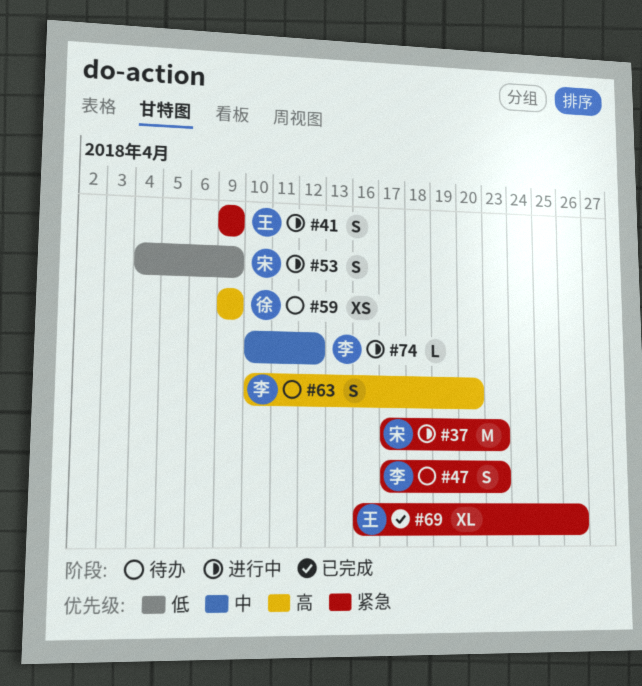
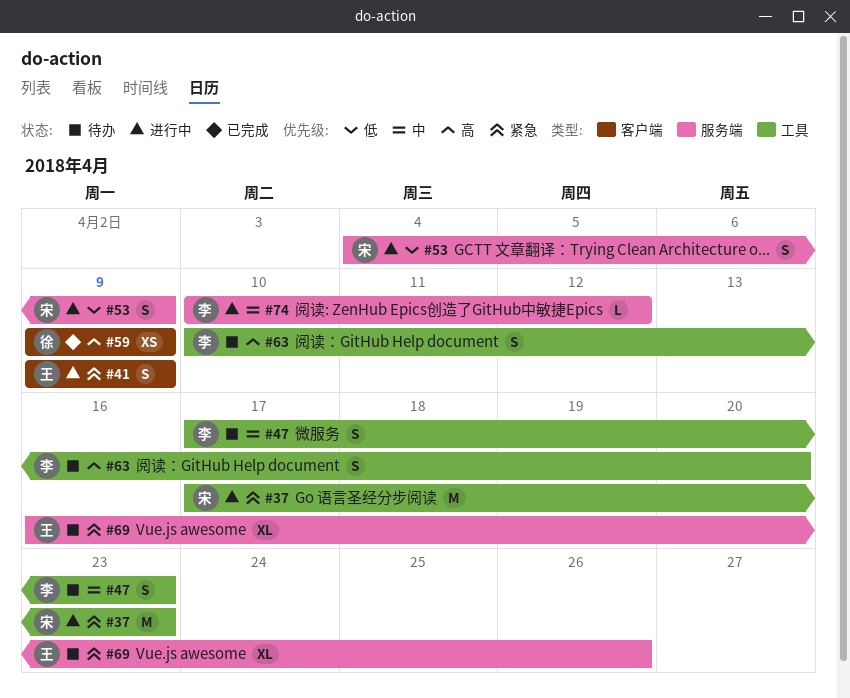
#47, priority: 紧急 -> 中
#59, status: 待办 -> 已完成
#69, status: 已完成 -> 待办

